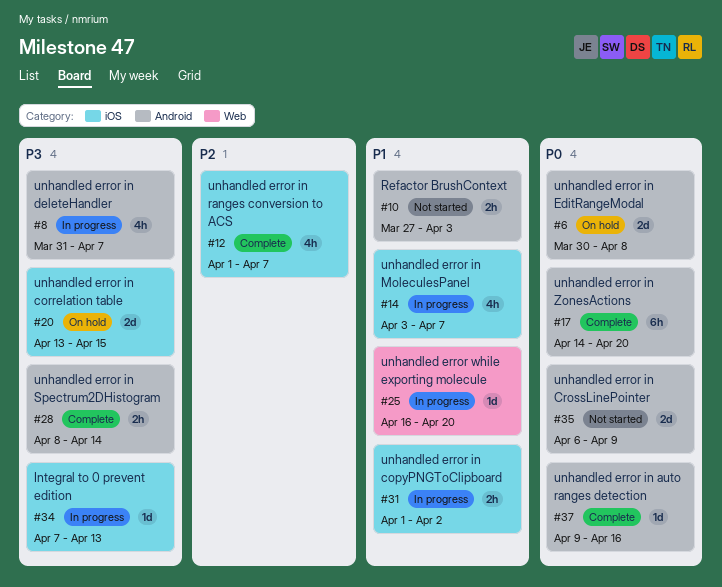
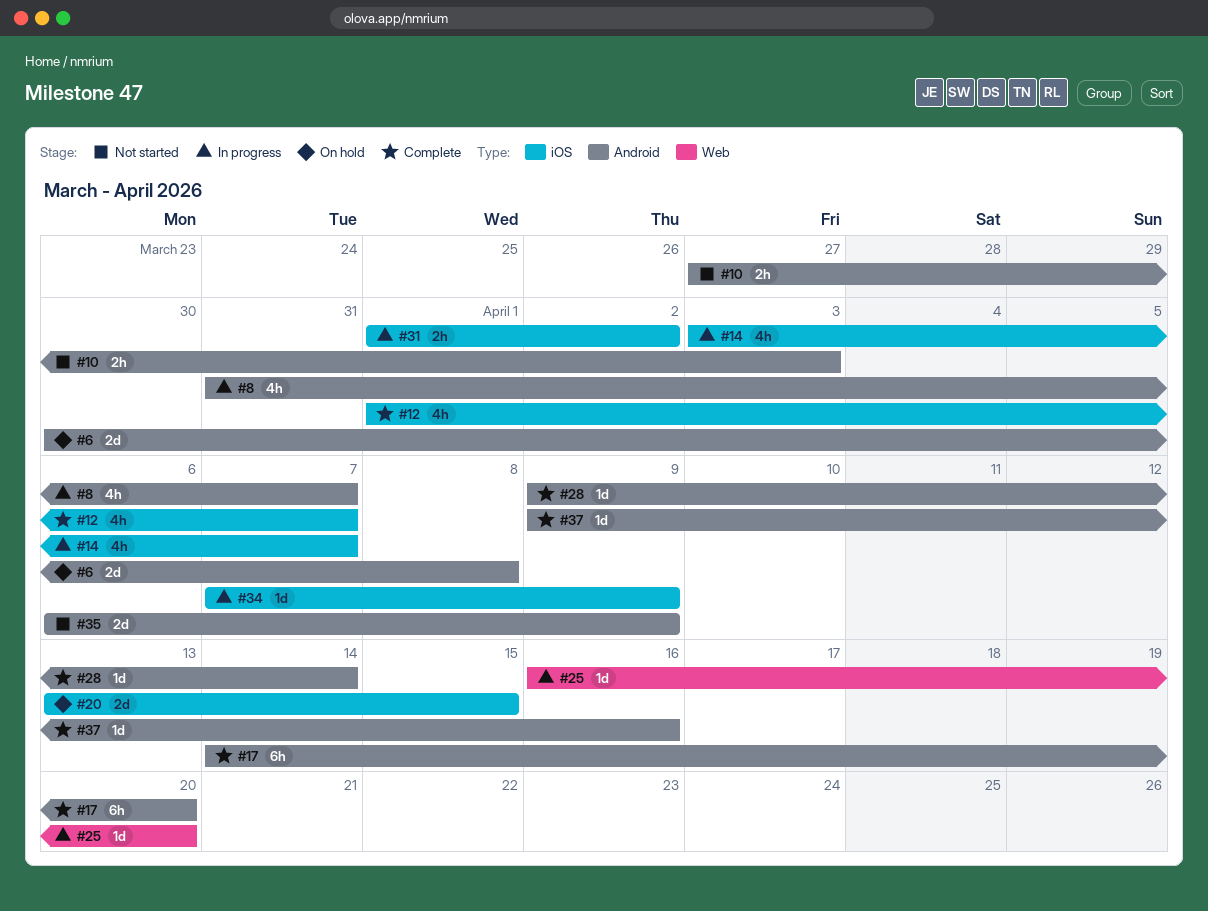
#28, estimate: 2h -> 1d
#28, start: Apr 8 -> Apr 9
#34, due: Apr 13 -> Apr 9

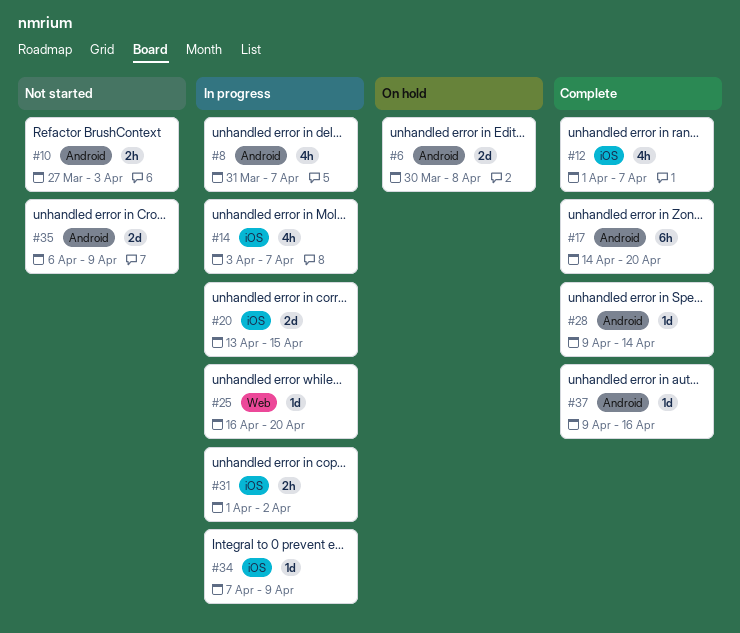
#20, status: On hold -> In progress

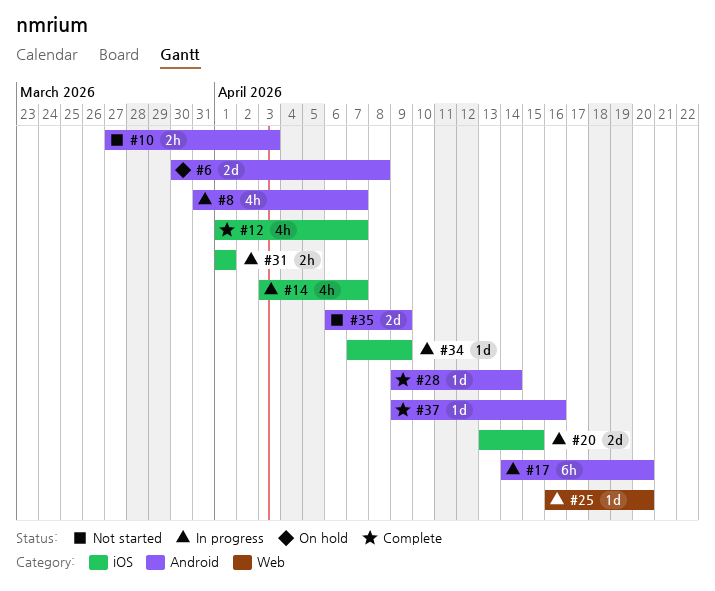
#17, status: Complete -> In progress
#31, due: Apr 2 -> Apr 1

